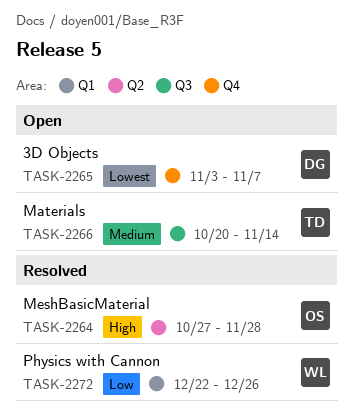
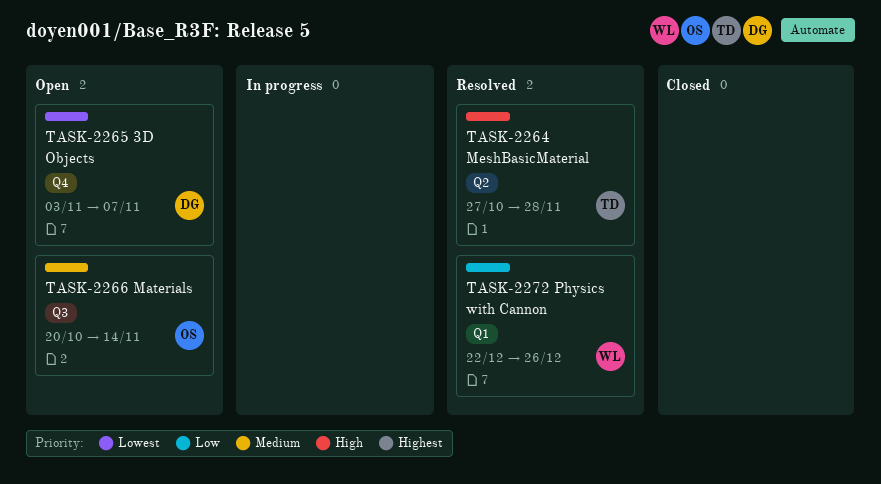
TASK-2264, owner: OS -> TD
TASK-2266, owner: TD -> OS

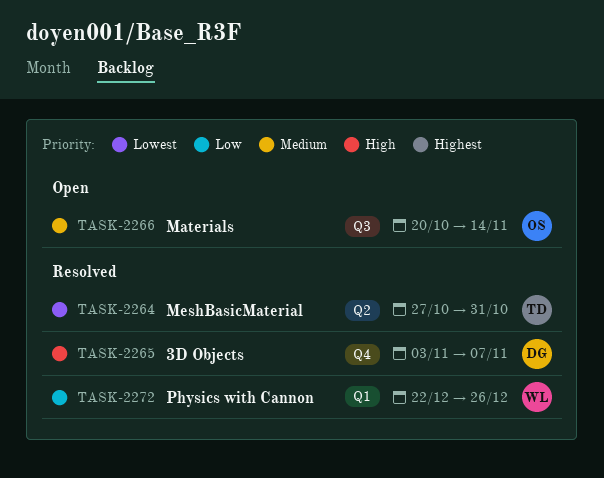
TASK-2264, priority: High -> Lowest
TASK-2264, due: Nov 28 -> Oct 31
TASK-2265, status: Open -> Resolved
TASK-2265, priority: Lowest -> High

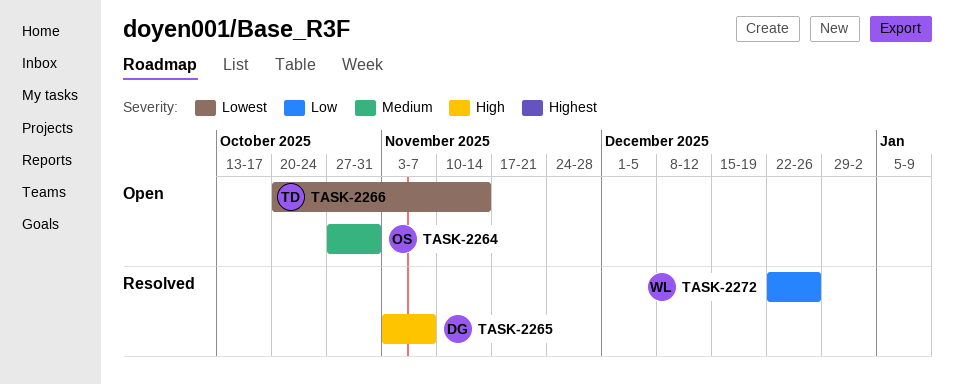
TASK-2264, status: Resolved -> Open
TASK-2264, owner: TD -> OS
TASK-2264, priority: Lowest -> Medium
TASK-2266, owner: OS -> TD
TASK-2266, priority: Medium -> Lowest

